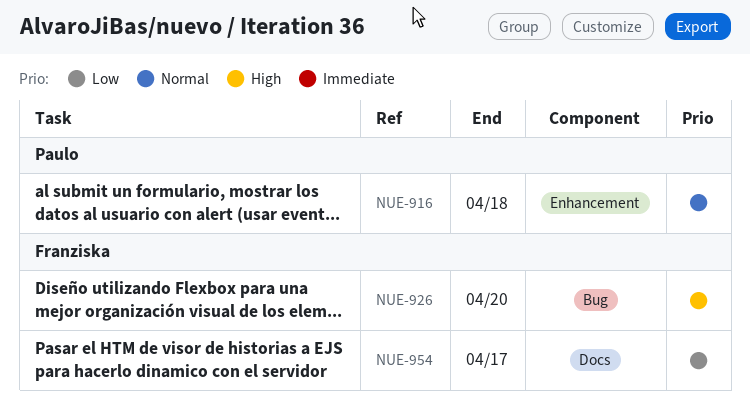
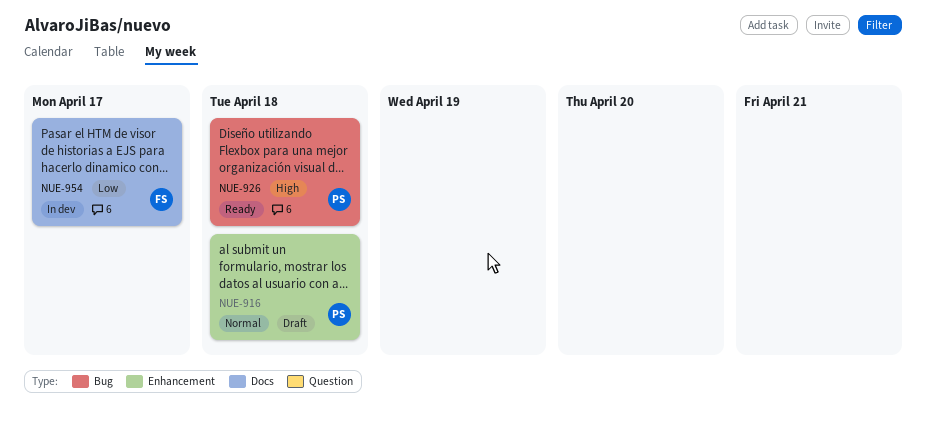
NUE-926, owner: Franziska -> Paulo
NUE-926, due: Apr 20 -> Apr 18

